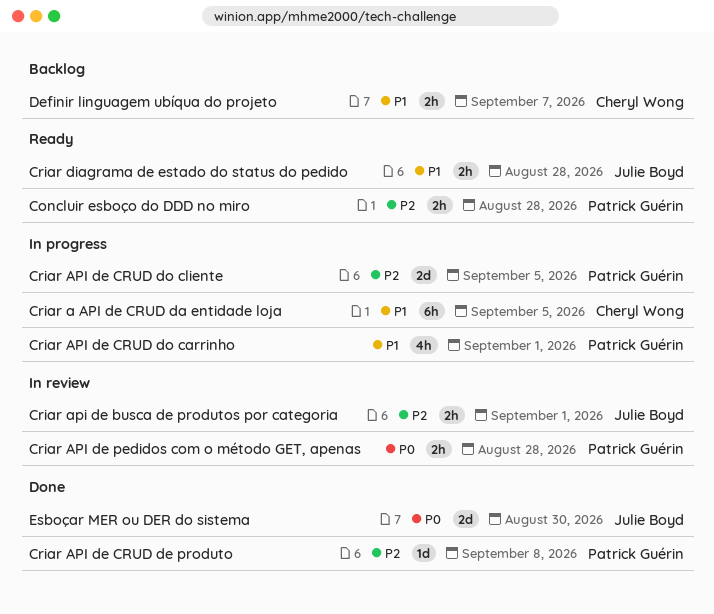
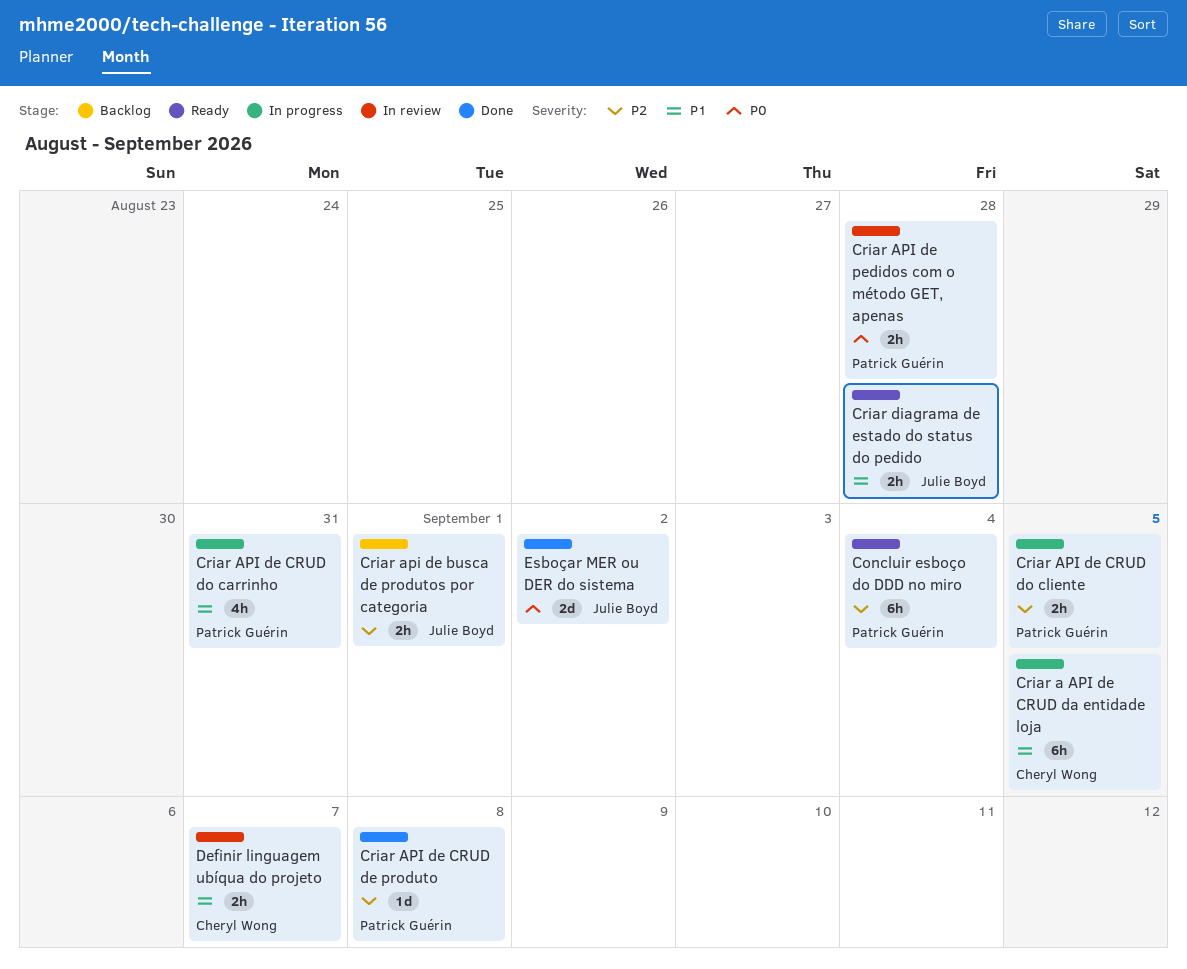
Concluir esboço do DDD no miro, estimate: 2h -> 6h
Concluir esboço do DDD no miro, due: Aug 28 -> Sep 4
Criar api de busca de produtos por categoria, status: In review -> Backlog
Criar API de CRUD do carrinho, due: Sep 1 -> Aug 31
Criar API de CRUD do cliente, estimate: 2d -> 2h
Definir linguagem ubíqua do projeto, status: Backlog -> In review
Esboçar MER ou DER do sistema, due: Aug 30 -> Sep 2

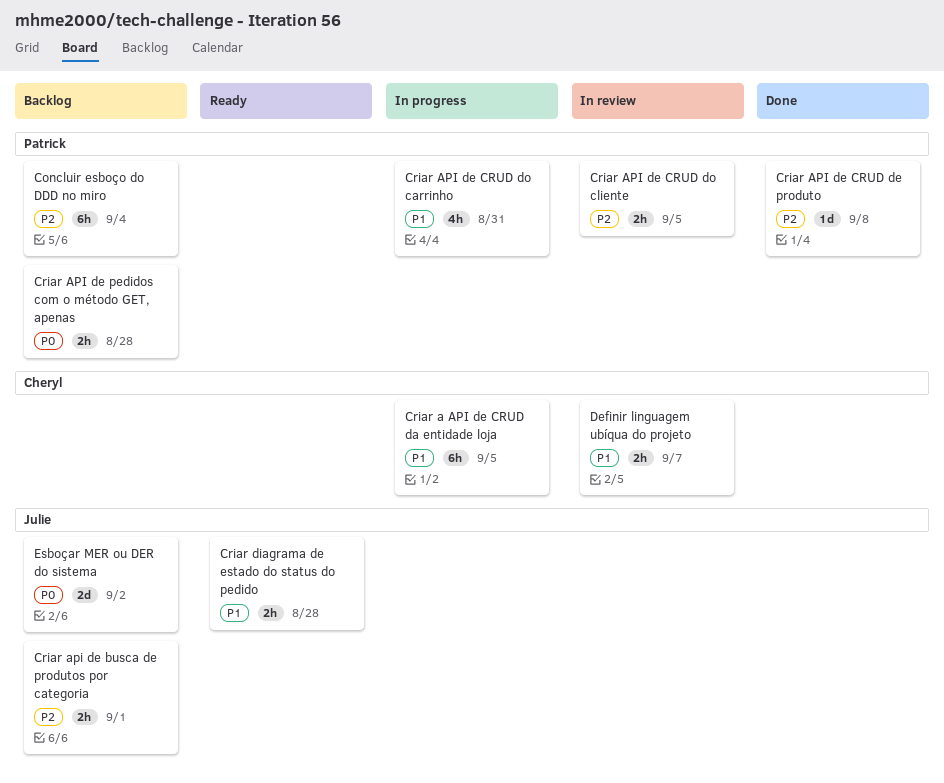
Concluir esboço do DDD no miro, status: Ready -> Backlog
Criar API de CRUD do cliente, status: In progress -> In review
Criar API de pedidos com o método GET, apenas, status: In review -> Backlog
Esboçar MER ou DER do sistema, status: Done -> Backlog

